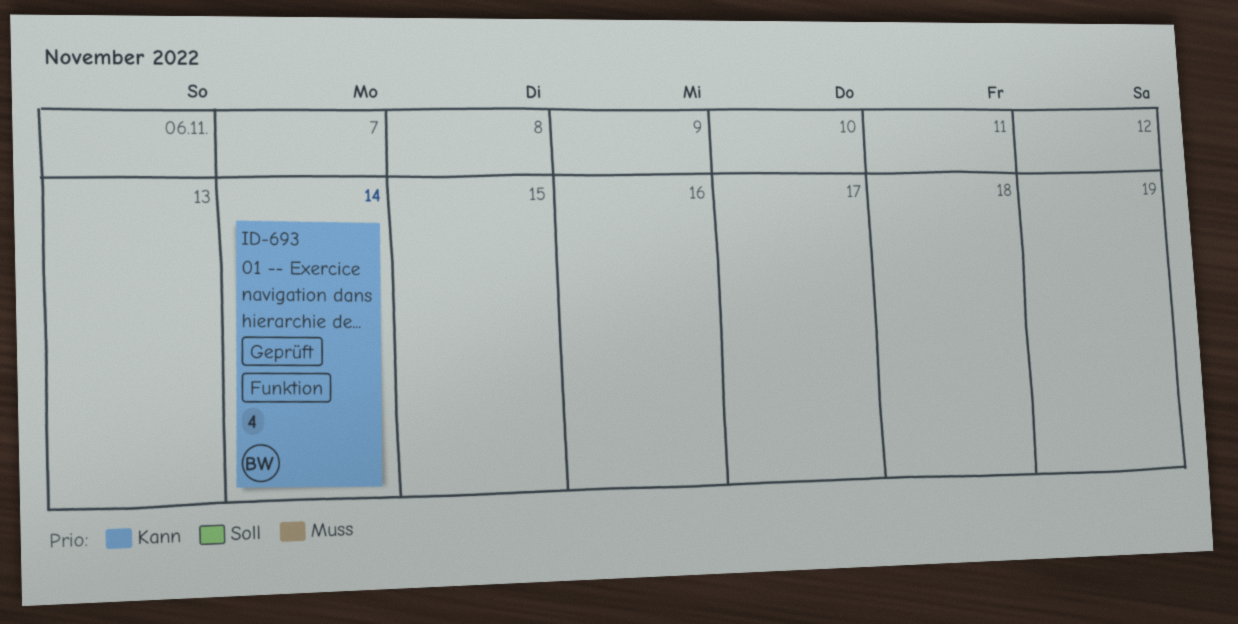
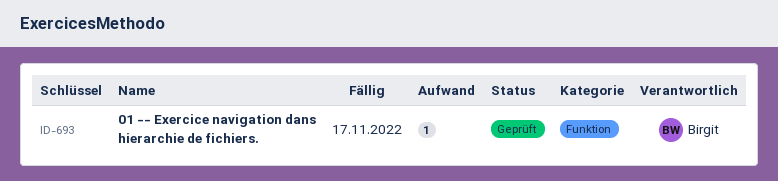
ID-693, estimate: 4 -> 1
ID-693, due: Nov 14 -> Nov 17

